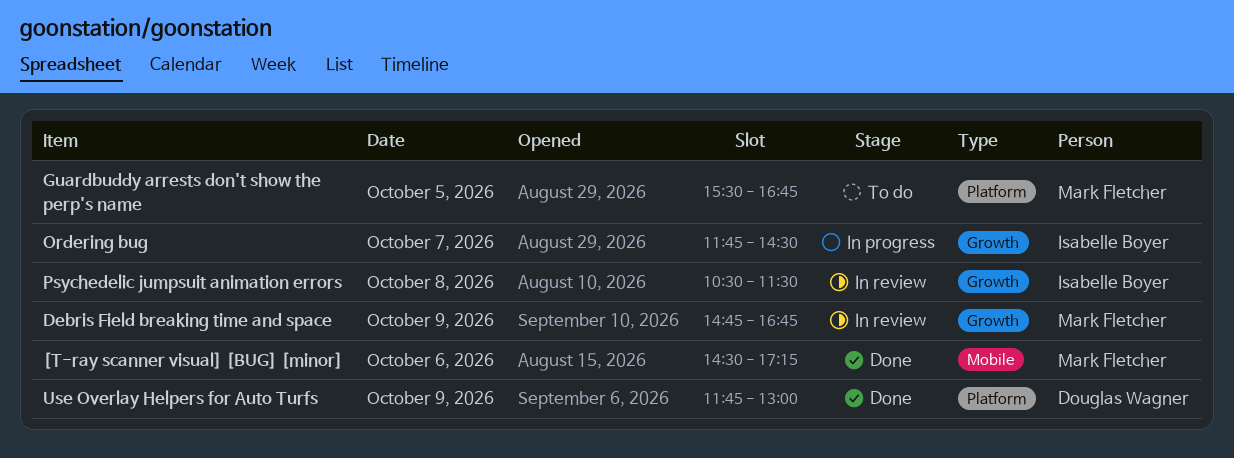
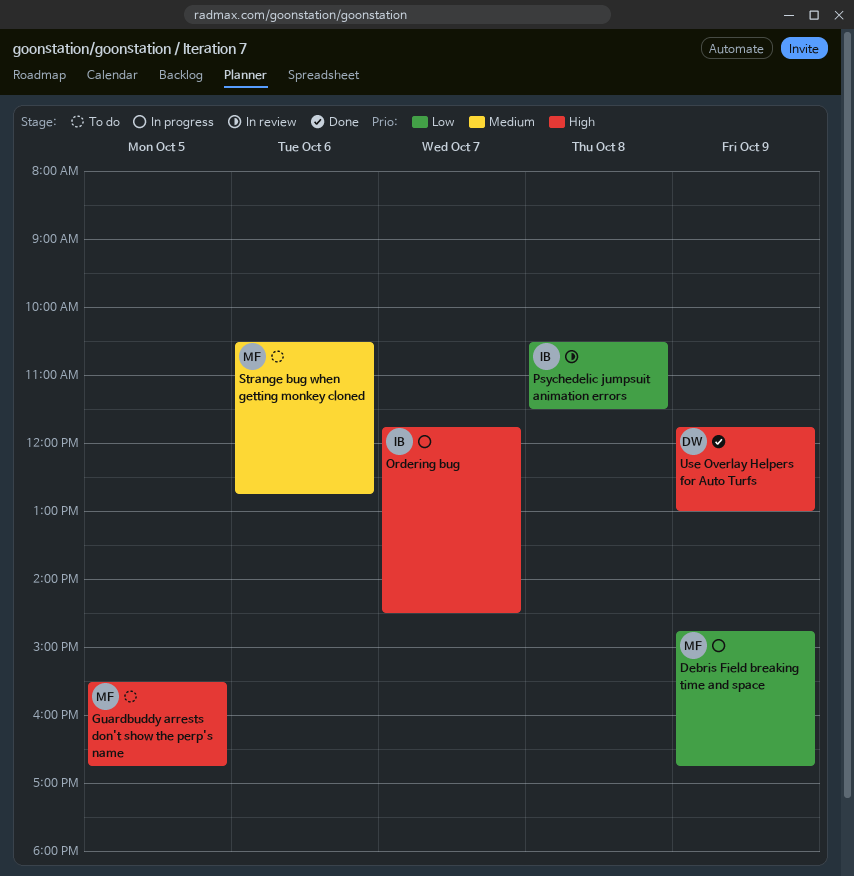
[T-ray scanner visual] [BUG] [minor]: present -> none
Debris Field breaking time and space, status: In review -> In progress
Strange bug when getting monkey cloned: none -> present

